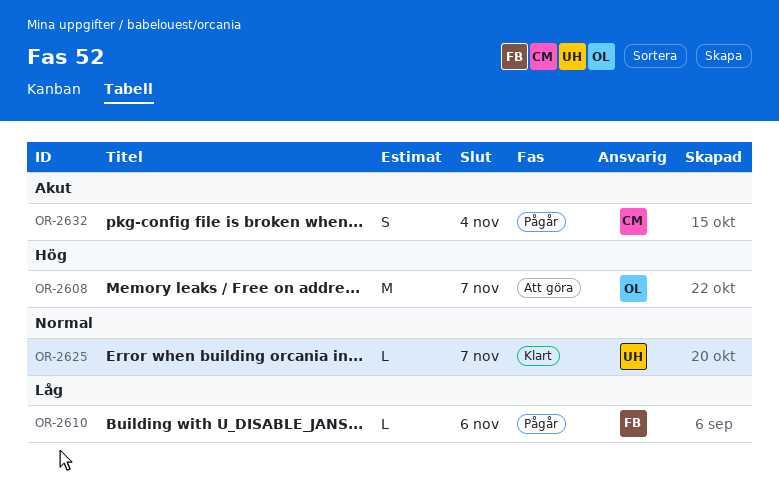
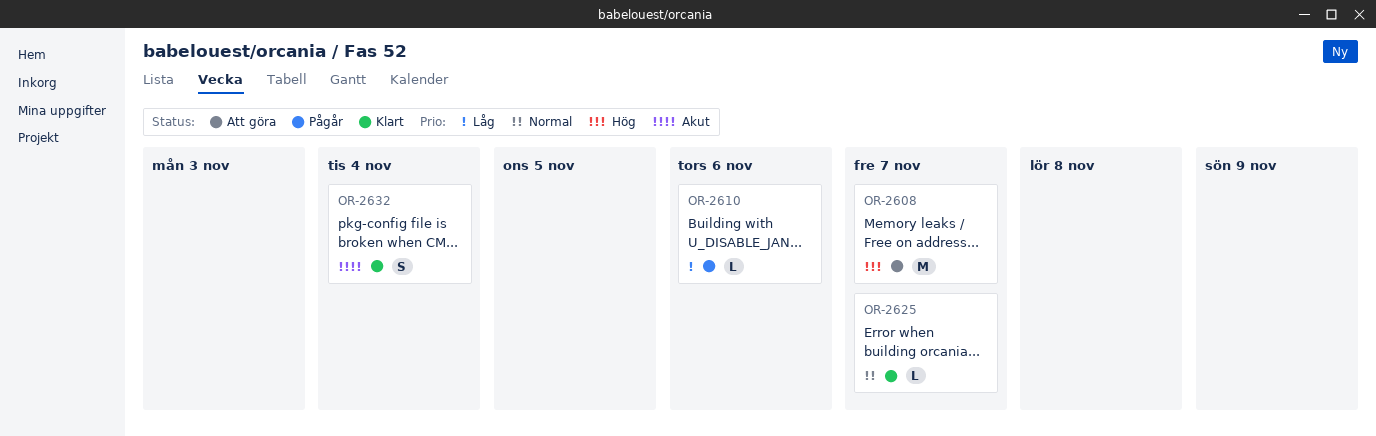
OR-2632, status: Pågår -> Klart

